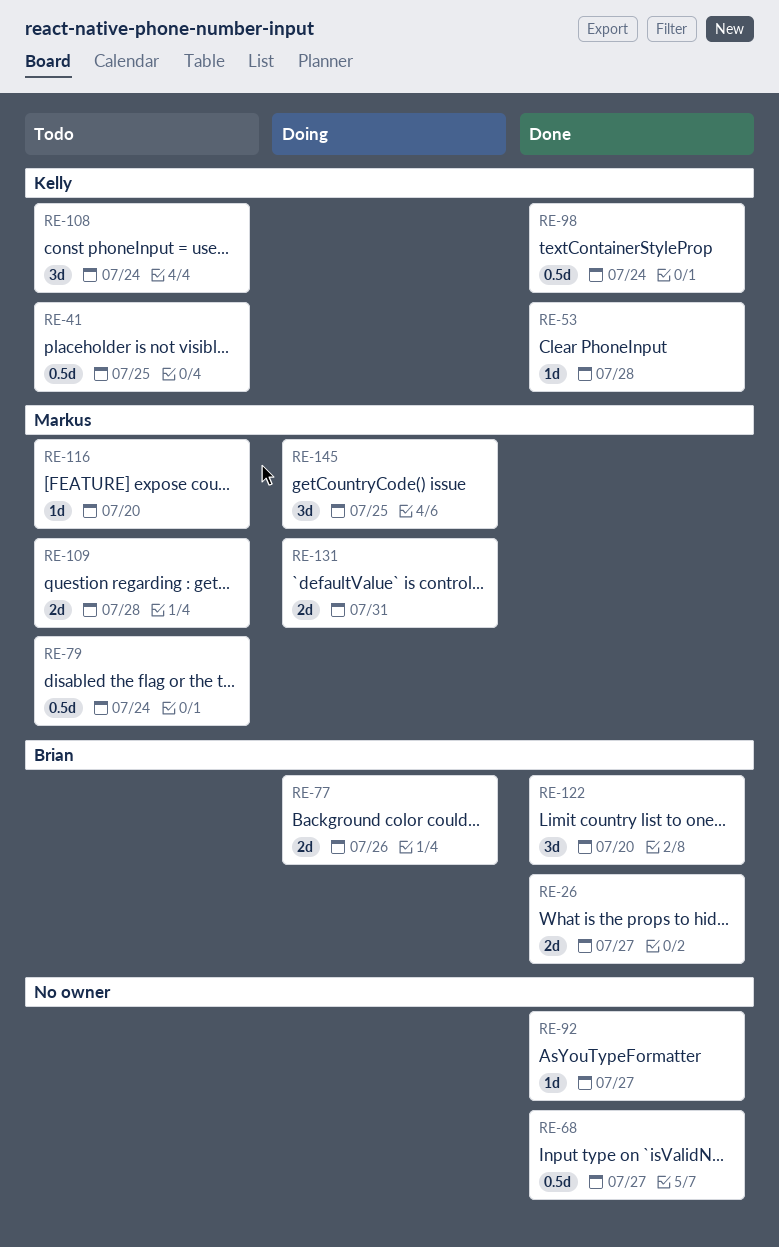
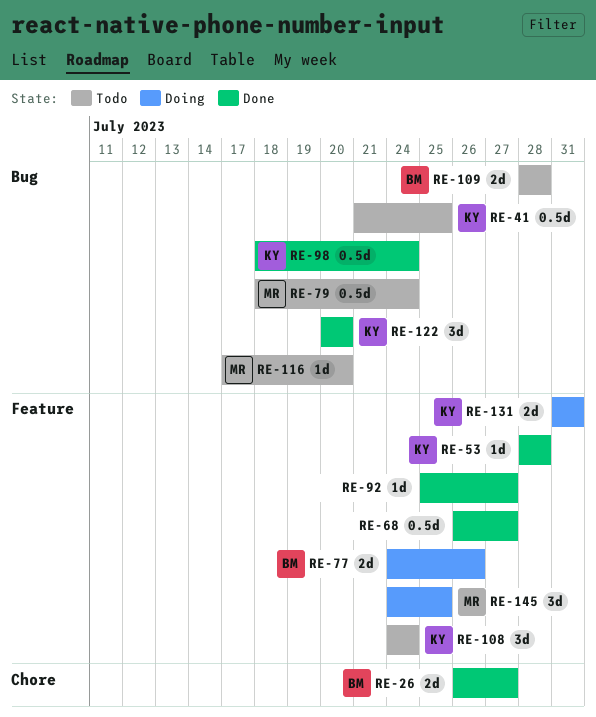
RE-109, owner: Markus -> Brian
RE-122, owner: Brian -> Kelly
RE-131, owner: Markus -> Kelly

